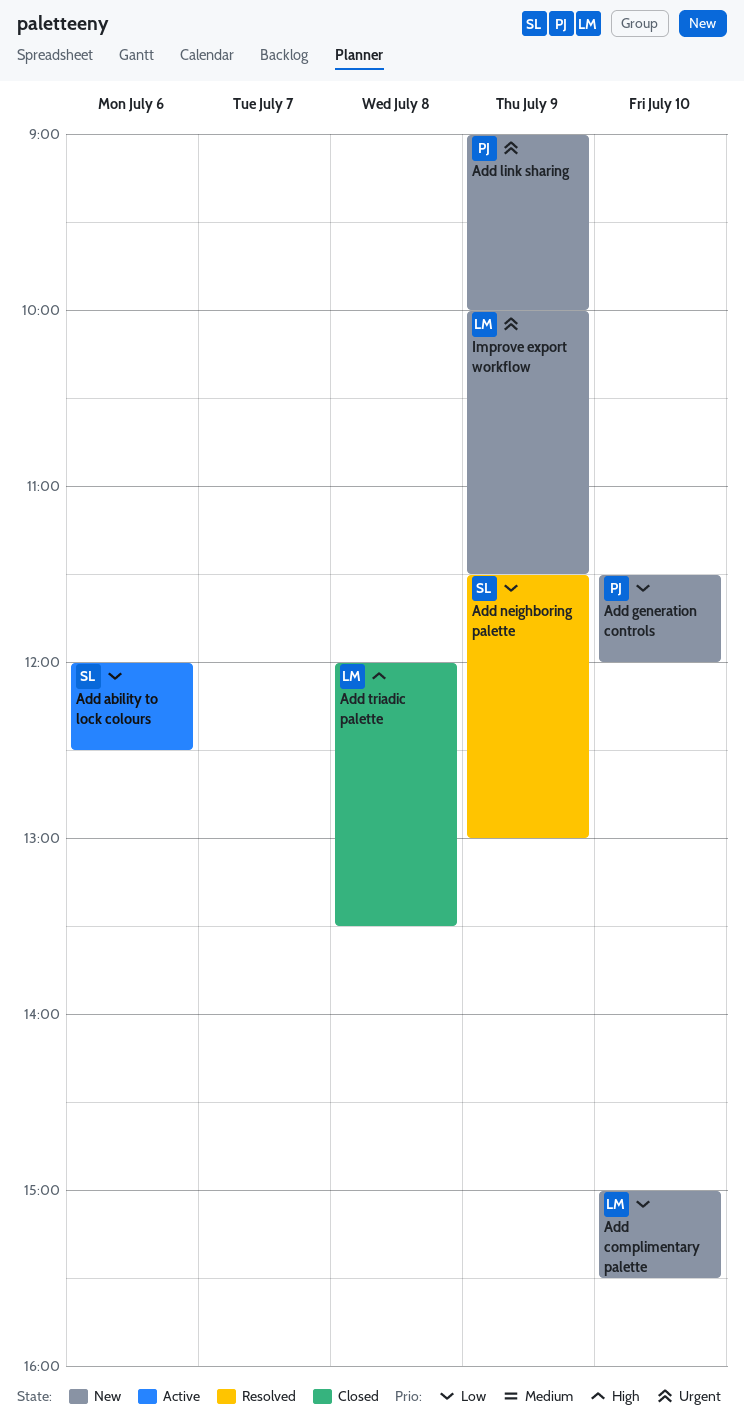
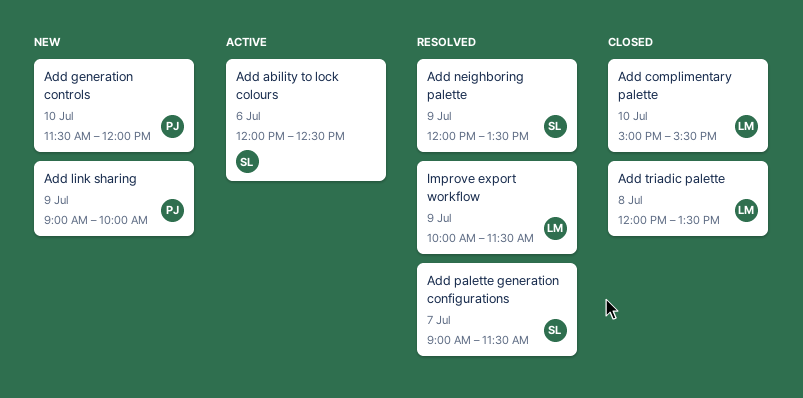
Add complimentary palette, status: New -> Closed
Add neighboring palette, begins: 11:30 -> 12:00
Add neighboring palette, ends: 13:00 -> 13:30
Add palette generation configurations: none -> present
Improve export workflow, status: New -> Resolved

